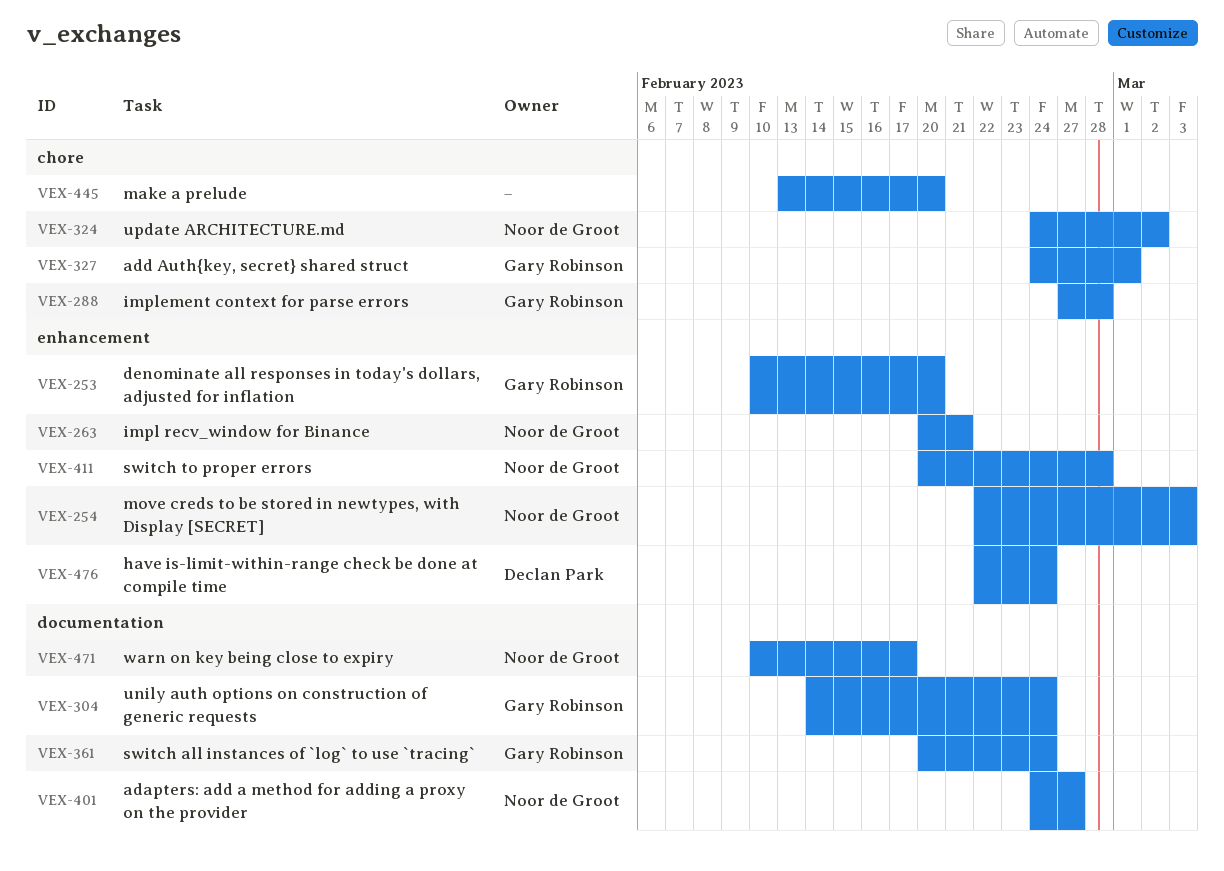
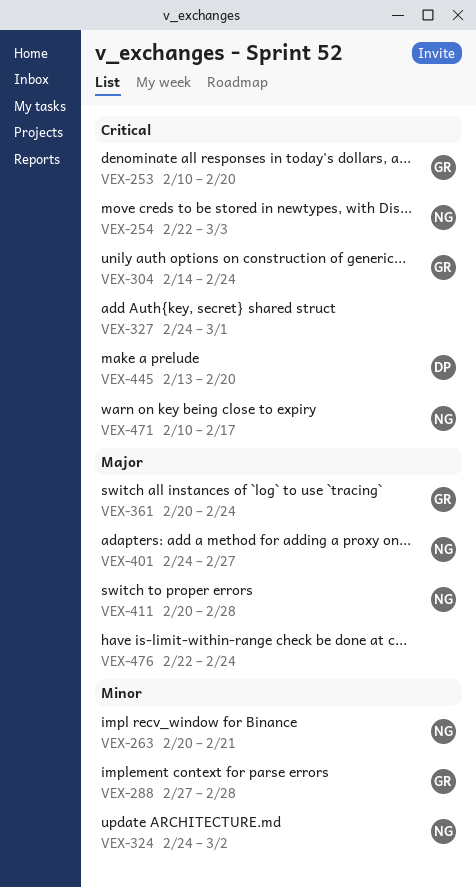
VEX-327, owner: Gary Robinson -> none
VEX-445, owner: none -> Declan Park
VEX-476, owner: Declan Park -> none

